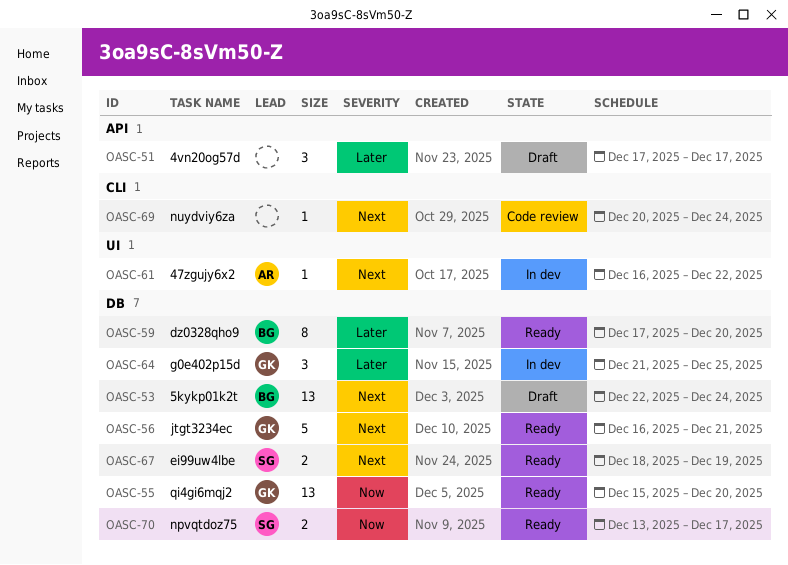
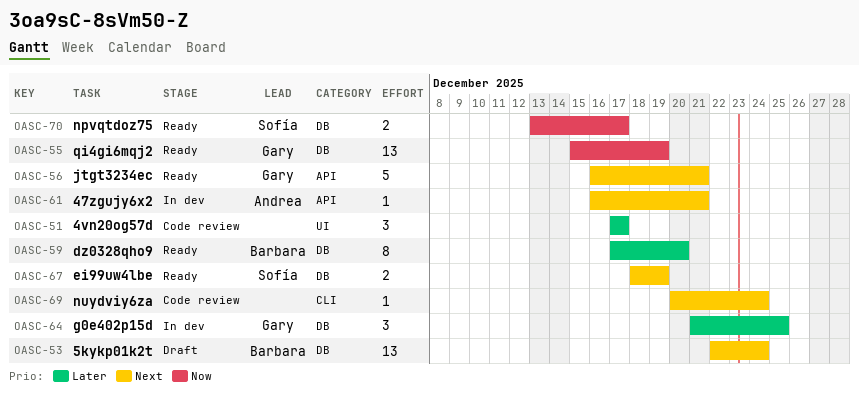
OASC-51, status: Draft -> Code review
OASC-51, label: API -> UI
OASC-55, due: Dec 20 -> Dec 19
OASC-56, label: DB -> API
OASC-61, label: UI -> API
OASC-61, due: Dec 22 -> Dec 21

